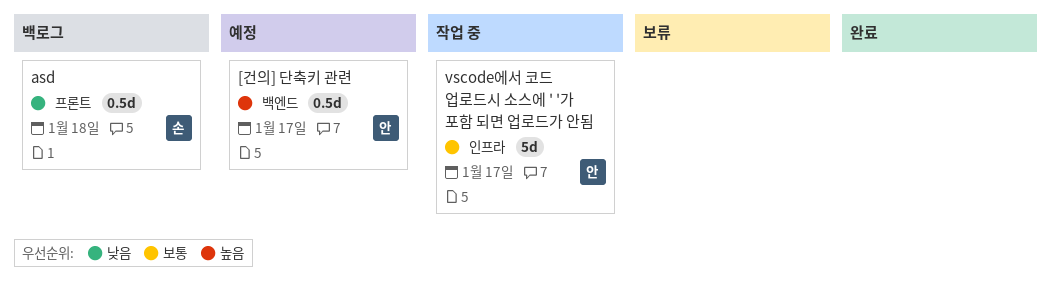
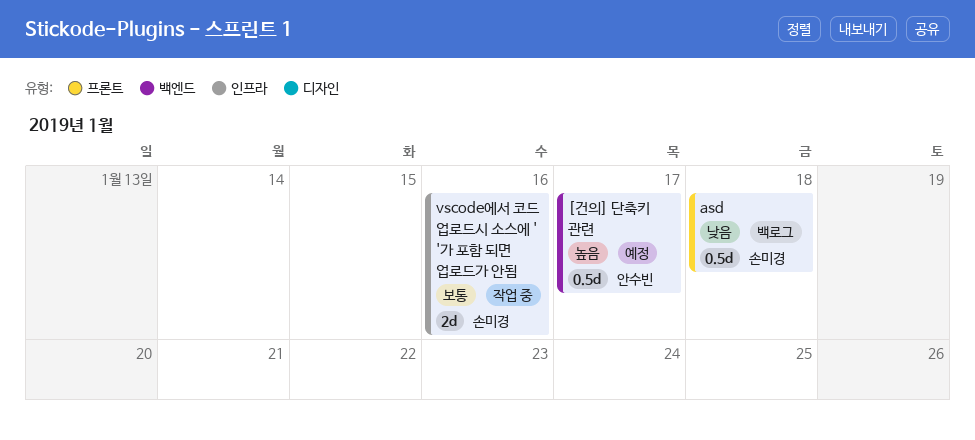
vscode에서 코드 업로드시 소스에 ' '가 포함 되면 업로드가 안됨, owner: 안수빈 -> 손미경
vscode에서 코드 업로드시 소스에 ' '가 포함 되면 업로드가 안됨, estimate: 5d -> 2d
vscode에서 코드 업로드시 소스에 ' '가 포함 되면 업로드가 안됨, due: Jan 17 -> Jan 16

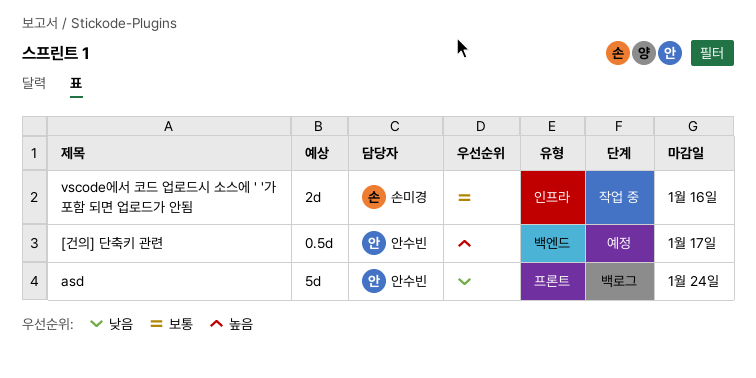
asd, owner: 손미경 -> 안수빈
asd, estimate: 0.5d -> 5d
asd, due: Jan 18 -> Jan 24

